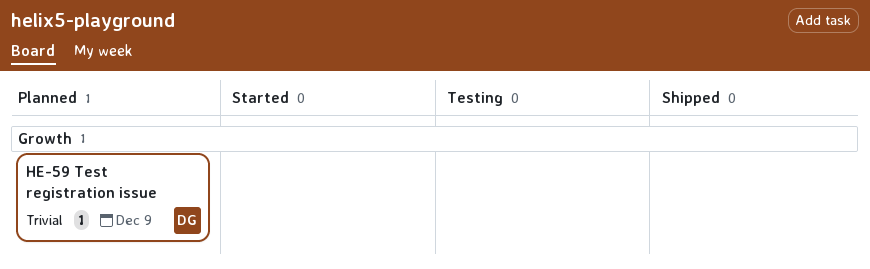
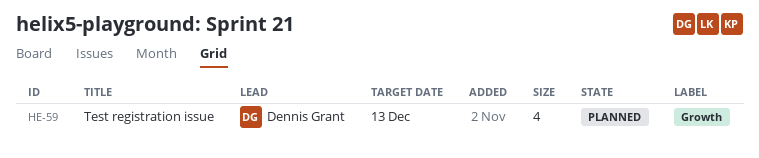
HE-59, estimate: 1 -> 4
HE-59, due: Dec 9 -> Dec 13

